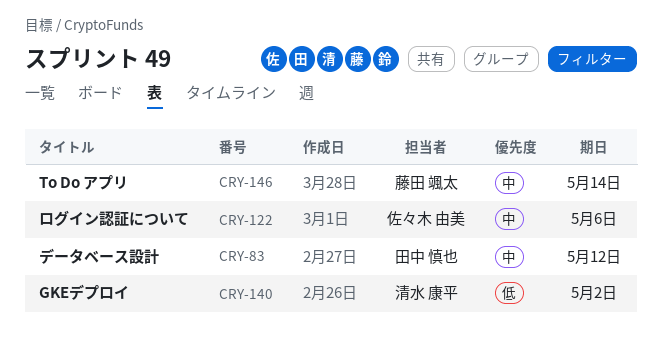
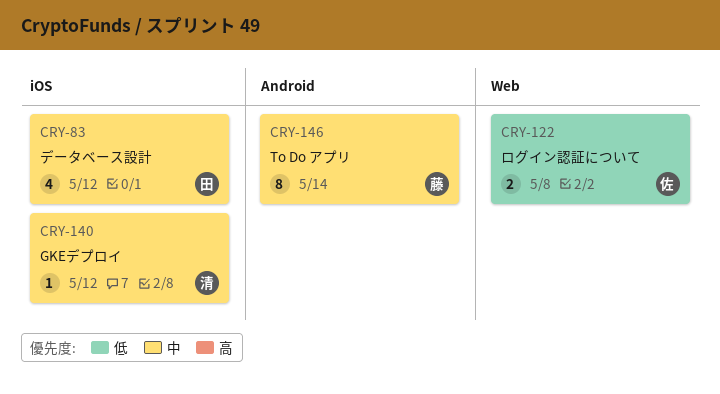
CRY-122, priority: 中 -> 低
CRY-122, due: May 6 -> May 8
CRY-140, priority: 低 -> 中
CRY-140, due: May 2 -> May 12

